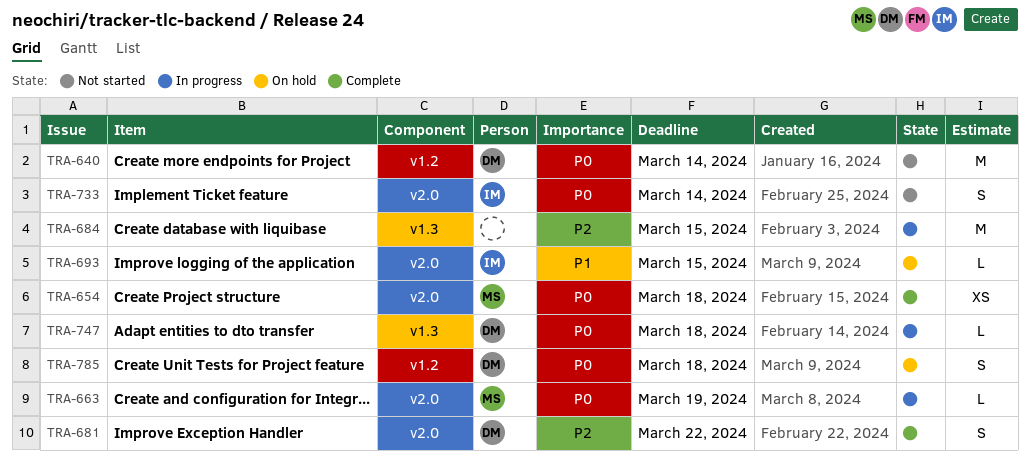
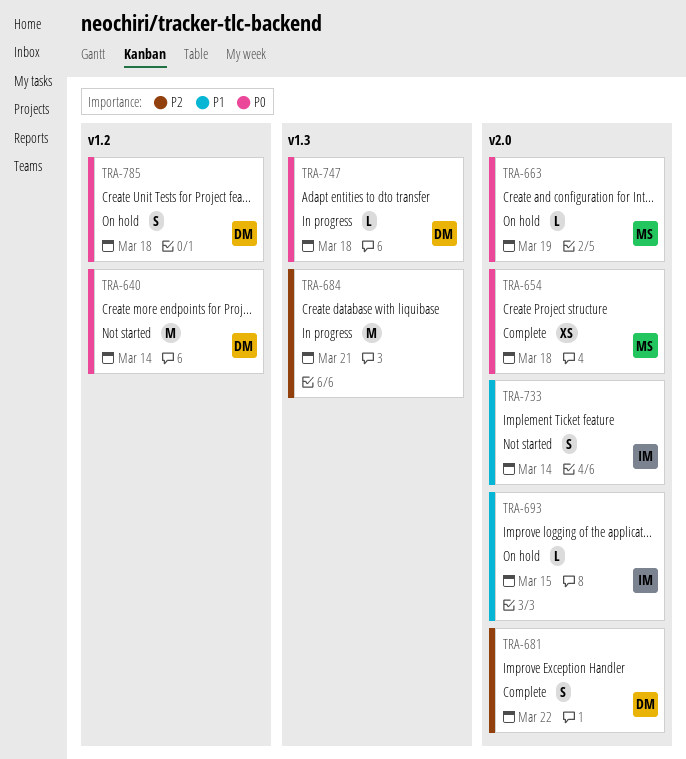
TRA-663, status: In progress -> On hold
TRA-684, due: Mar 15 -> Mar 21
TRA-733, priority: P0 -> P1

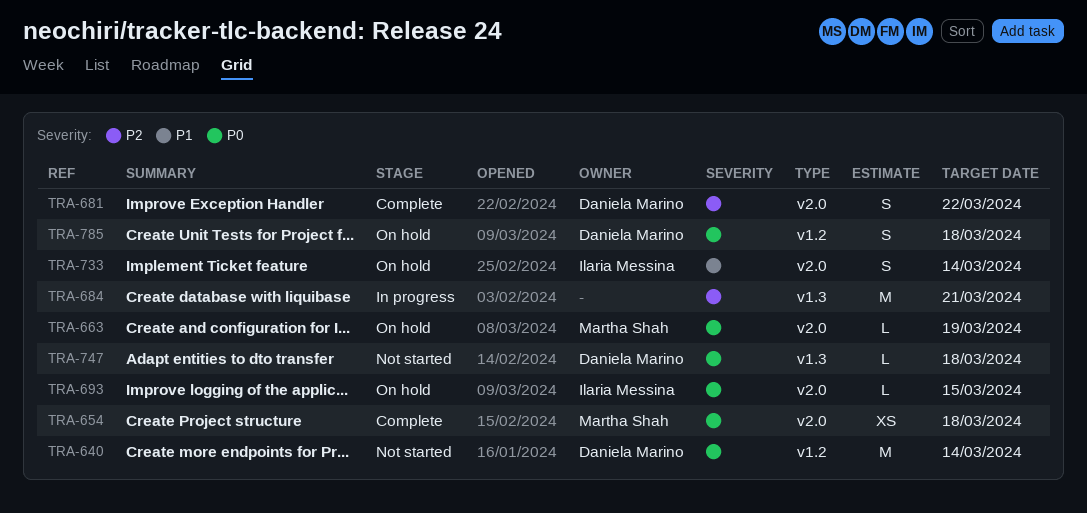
TRA-693, priority: P1 -> P0
TRA-733, status: Not started -> On hold
TRA-747, status: In progress -> Not started

